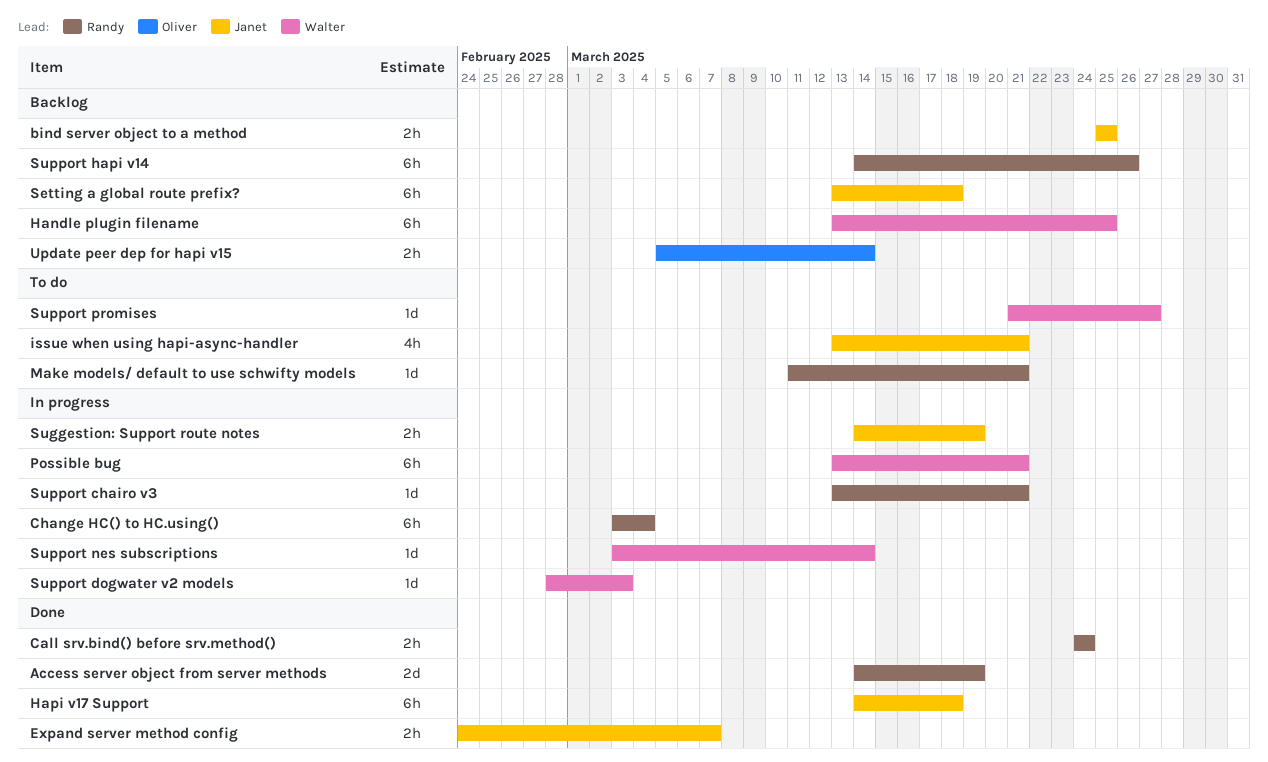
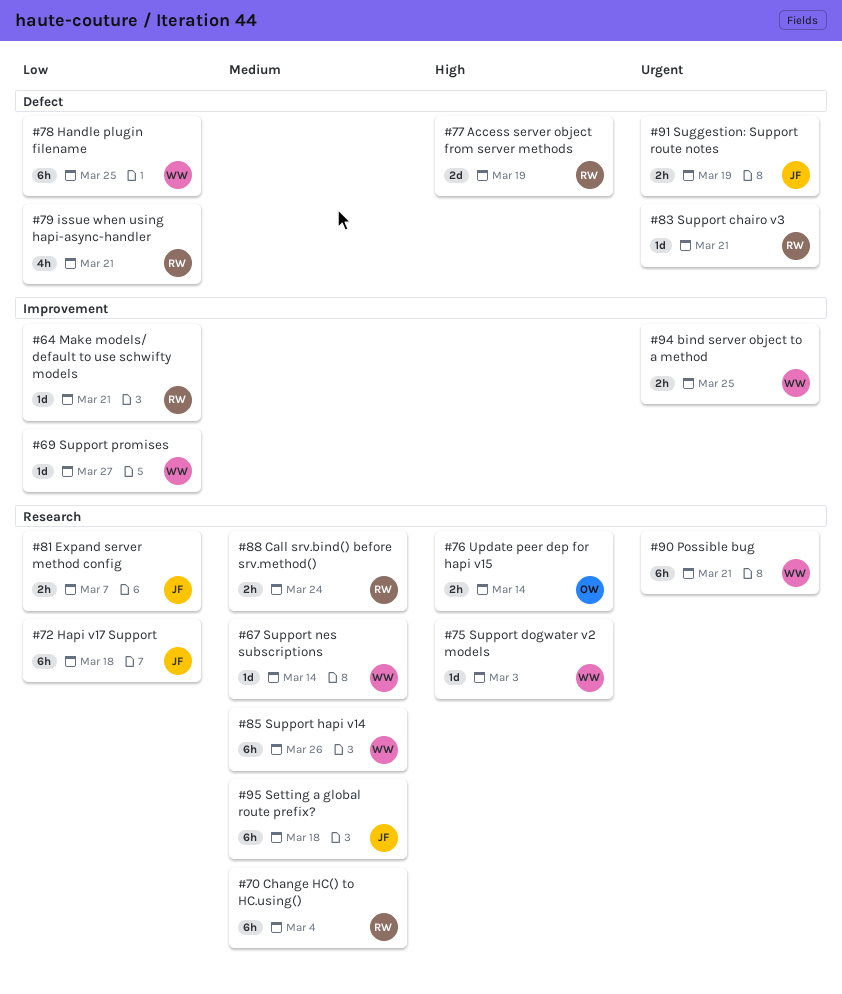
bind server object to a method, owner: Janet -> Walter
issue when using hapi-async-handler, owner: Janet -> Randy
Support hapi v14, owner: Randy -> Walter

